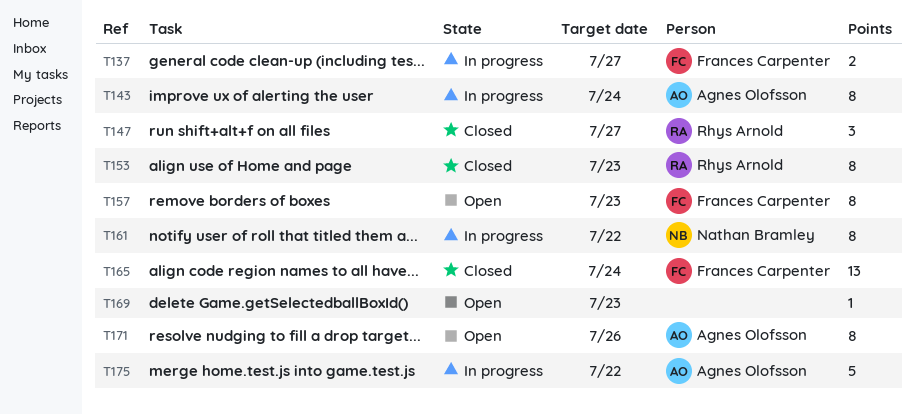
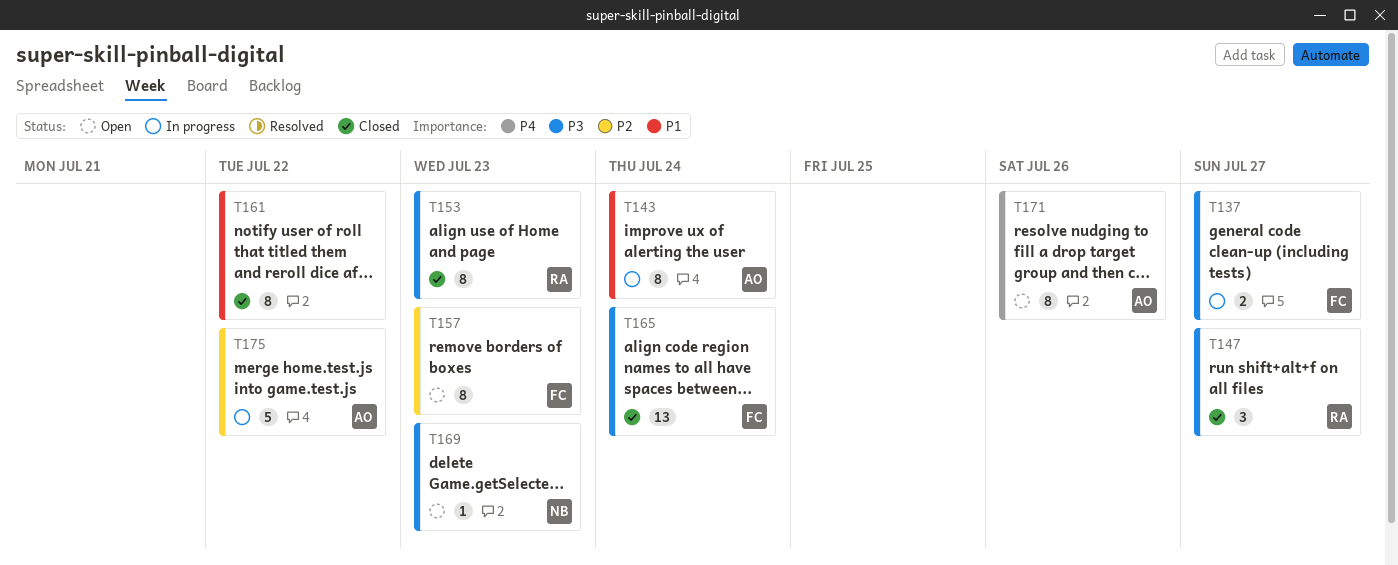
T161, status: In progress -> Closed
T161, owner: Nathan Bramley -> none
T169, owner: none -> Nathan Bramley

